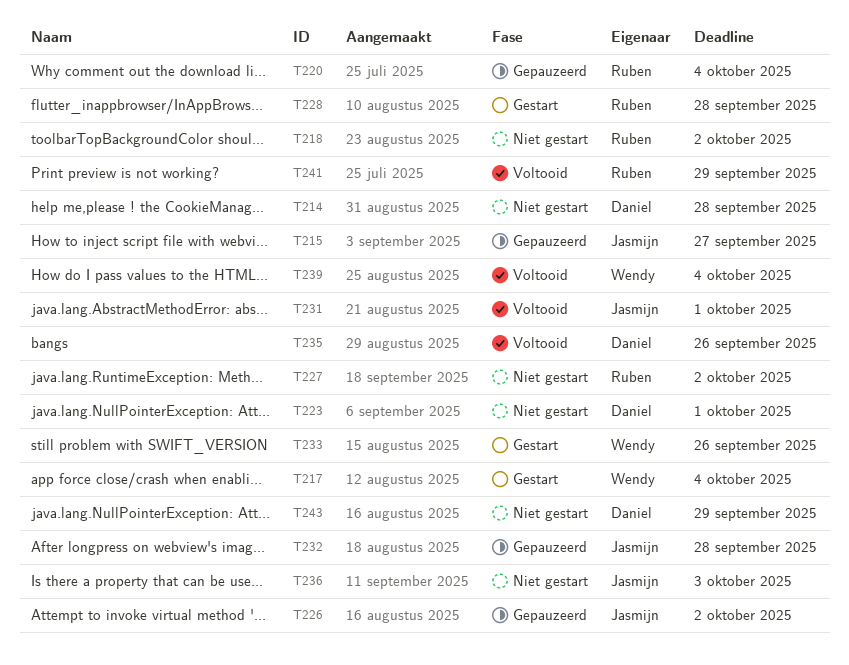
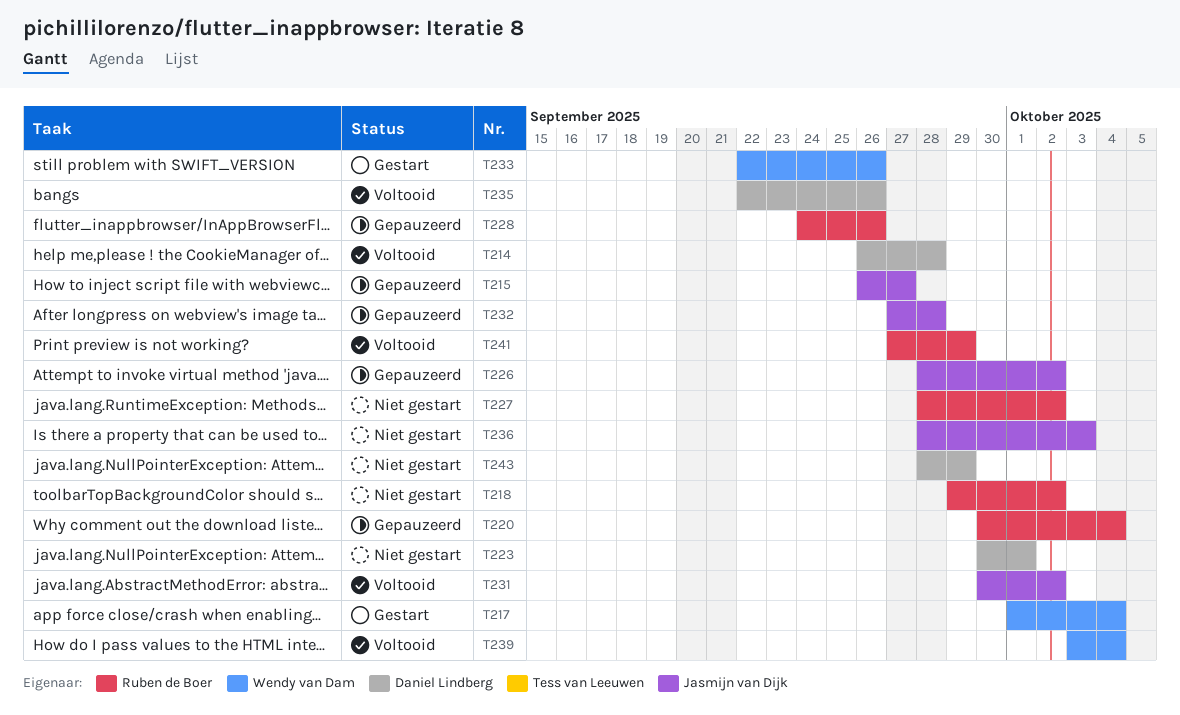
T214, status: Niet gestart -> Voltooid
T228, status: Gestart -> Gepauzeerd
T228, due: Sep 28 -> Sep 26
T231, due: Oct 1 -> Oct 2

